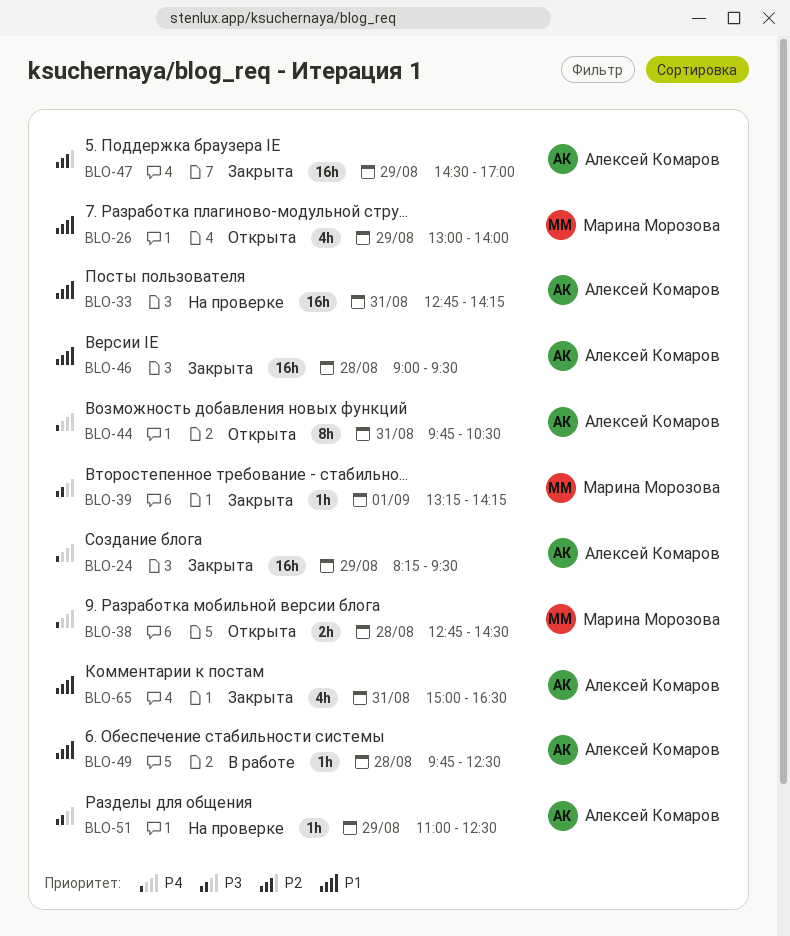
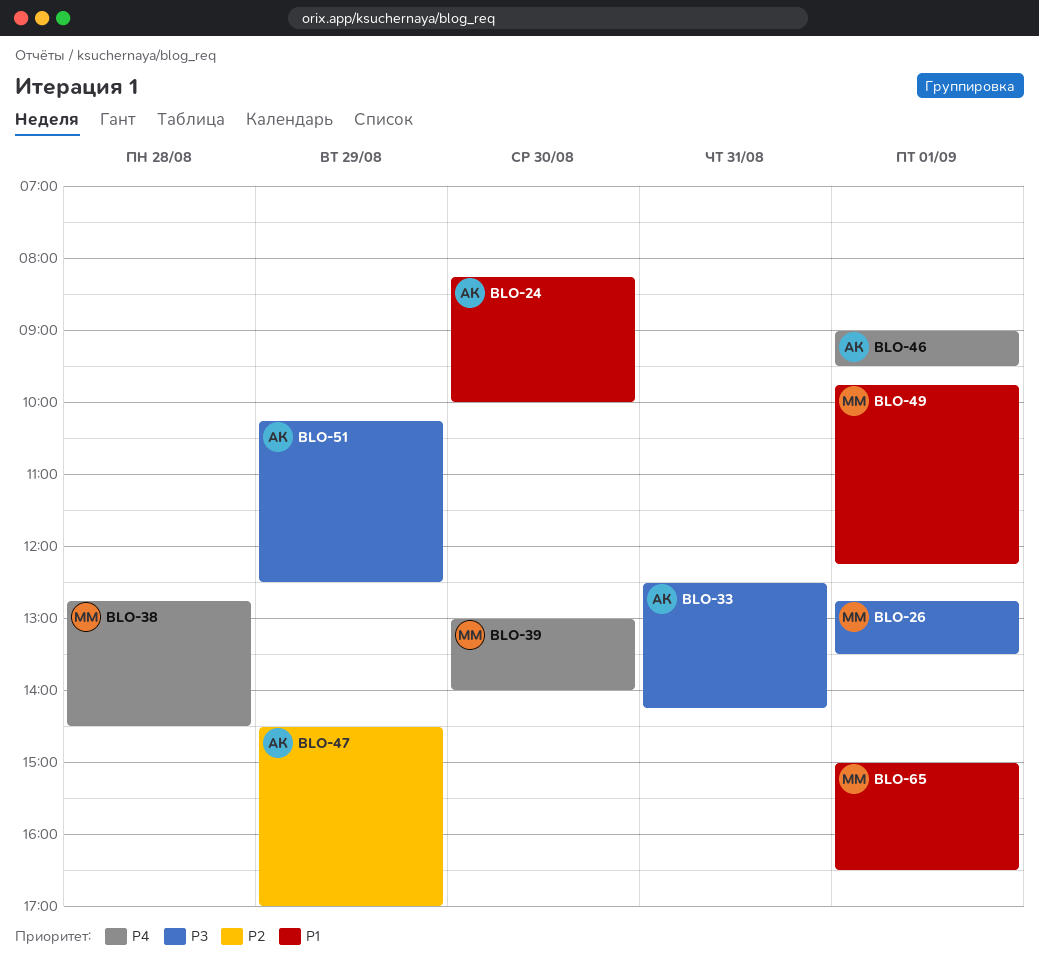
BLO-24, priority: P4 -> P1
BLO-24, day: Aug 29 -> Aug 30
BLO-24, ends: 09:30 -> 10:00
BLO-26, priority: P1 -> P3
BLO-26, day: Aug 29 -> Sep 1
BLO-26, begins: 13:00 -> 12:45
BLO-26, ends: 14:00 -> 13:30
BLO-33, priority: P1 -> P3
BLO-33, begins: 12:45 -> 12:30
BLO-39, priority: P3 -> P4
BLO-39, day: Sep 1 -> Aug 30
BLO-39, begins: 13:15 -> 13:00
BLO-39, ends: 14:15 -> 14:00
BLO-44: present -> none
BLO-46, priority: P1 -> P4
BLO-46, day: Aug 28 -> Sep 1
BLO-49, owner: Алексей Комаров -> Марина Морозова
BLO-49, day: Aug 28 -> Sep 1
BLO-49, ends: 12:30 -> 12:15
BLO-51, begins: 11:00 -> 10:15
BLO-65, owner: Алексей Комаров -> Марина Морозова
BLO-65, day: Aug 31 -> Sep 1

